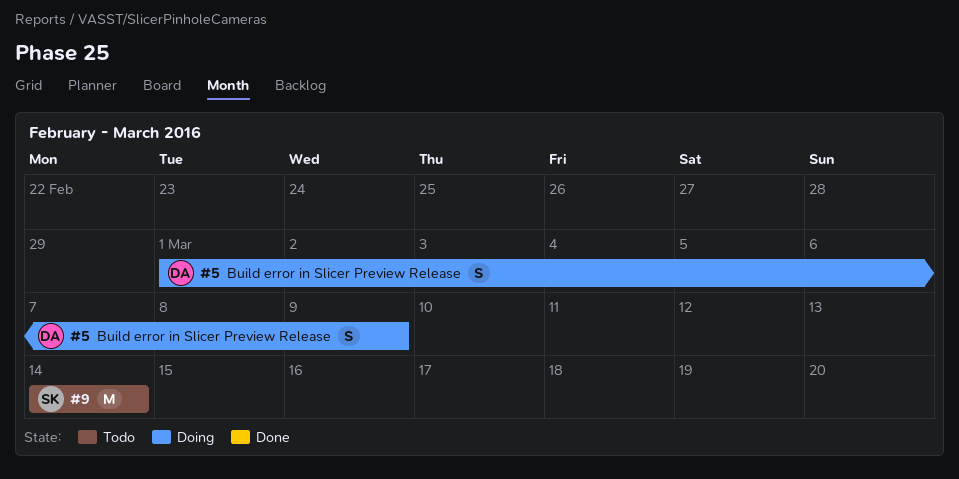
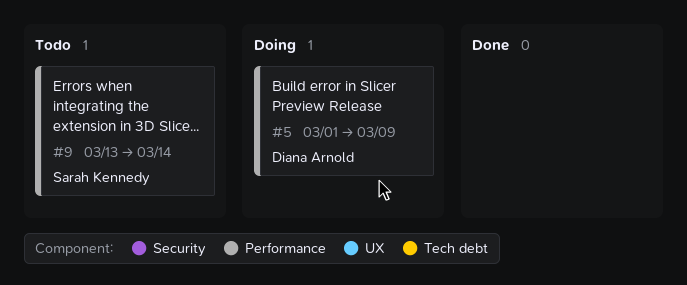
#9, start: Mar 14 -> Mar 13

